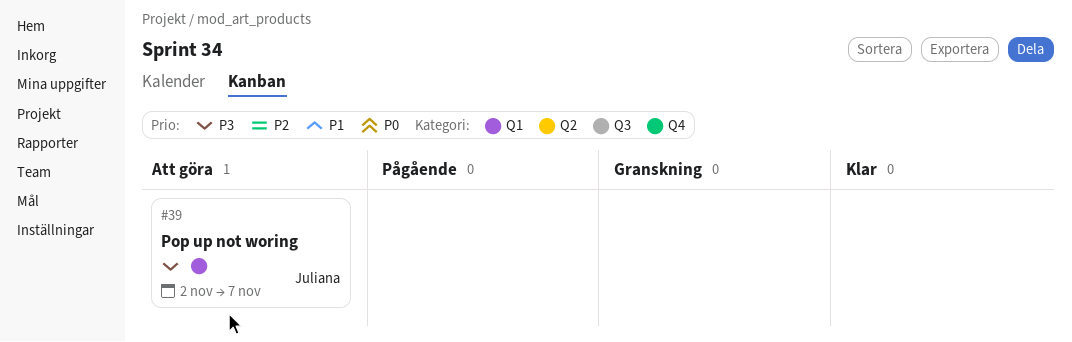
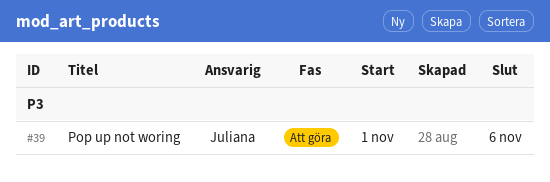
#39, start: Nov 2 -> Nov 1
#39, due: Nov 7 -> Nov 6

